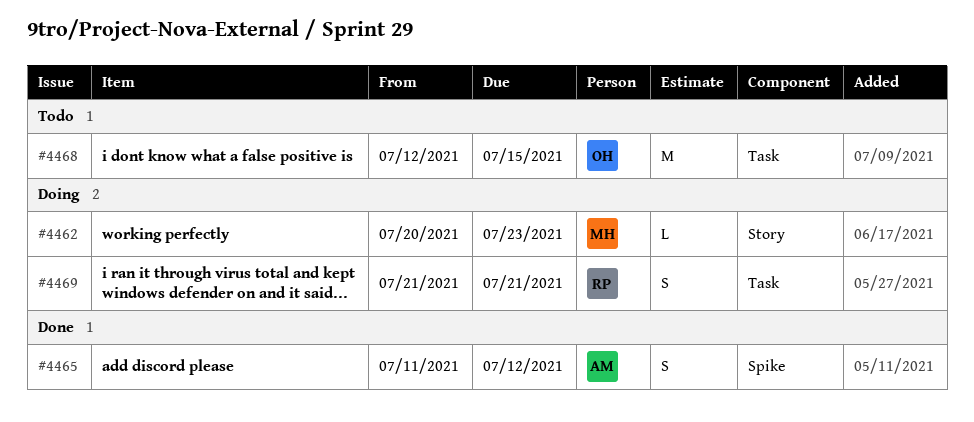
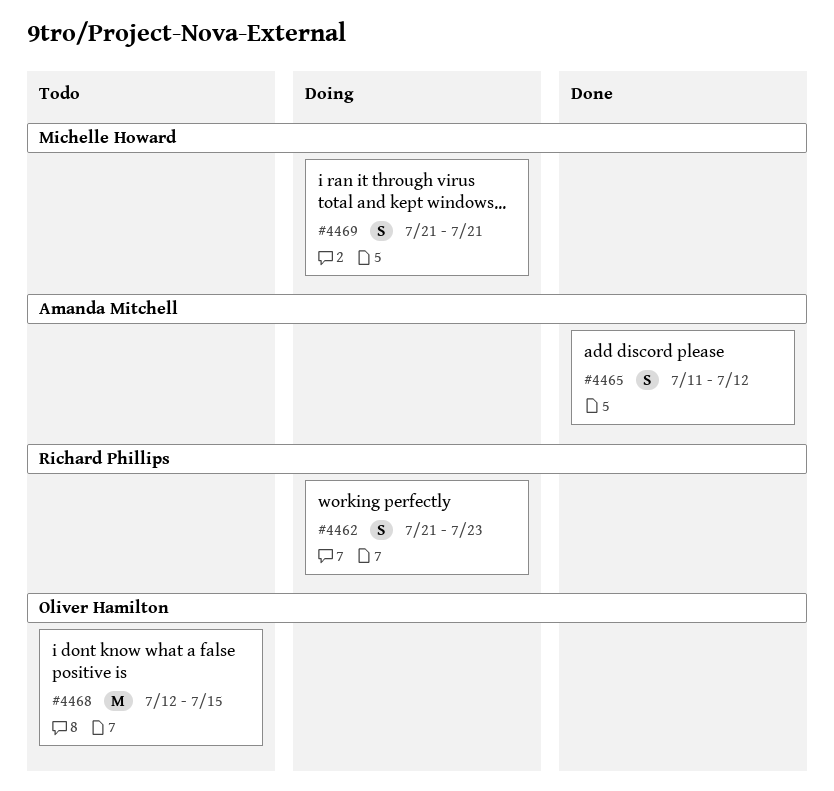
#4462, owner: Michelle Howard -> Richard Phillips
#4462, estimate: L -> S
#4462, start: Jul 20 -> Jul 21
#4469, owner: Richard Phillips -> Michelle Howard

